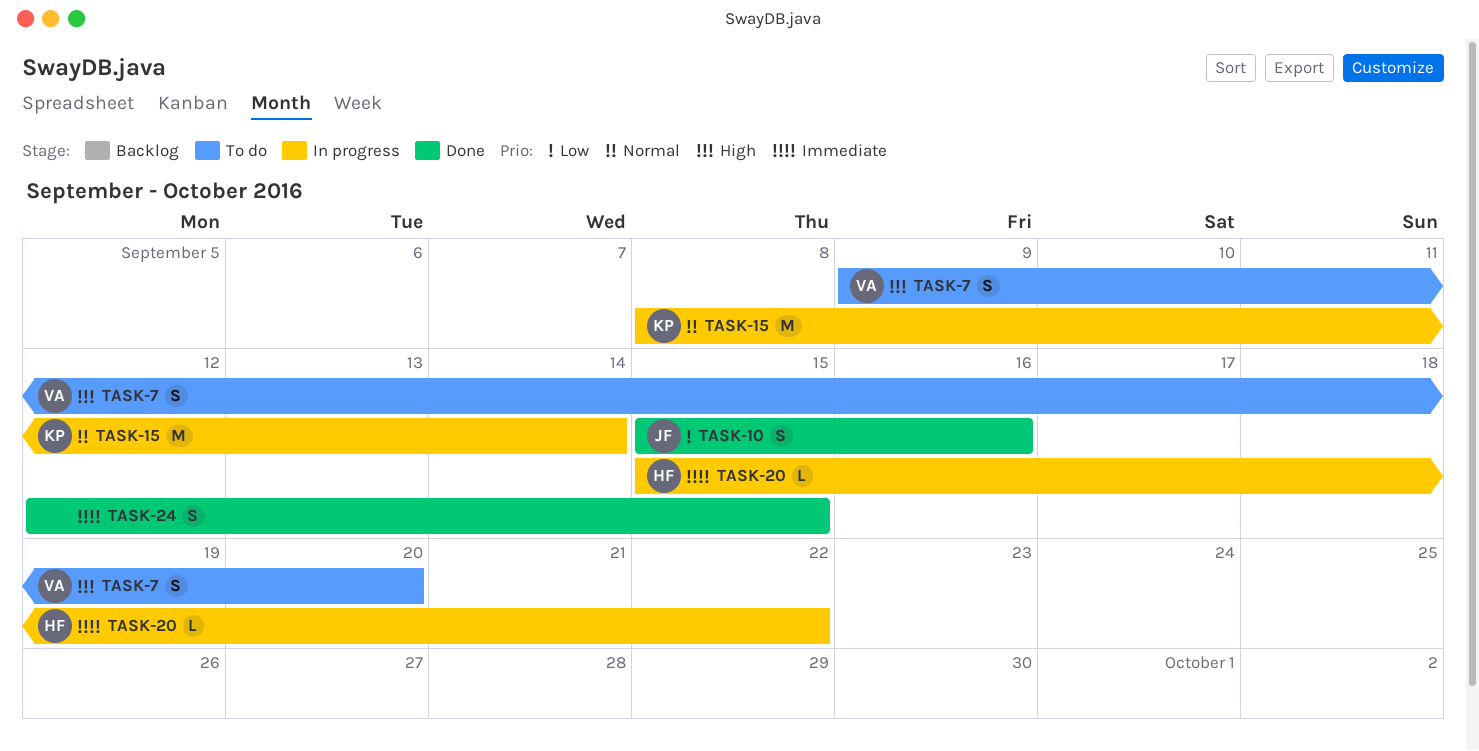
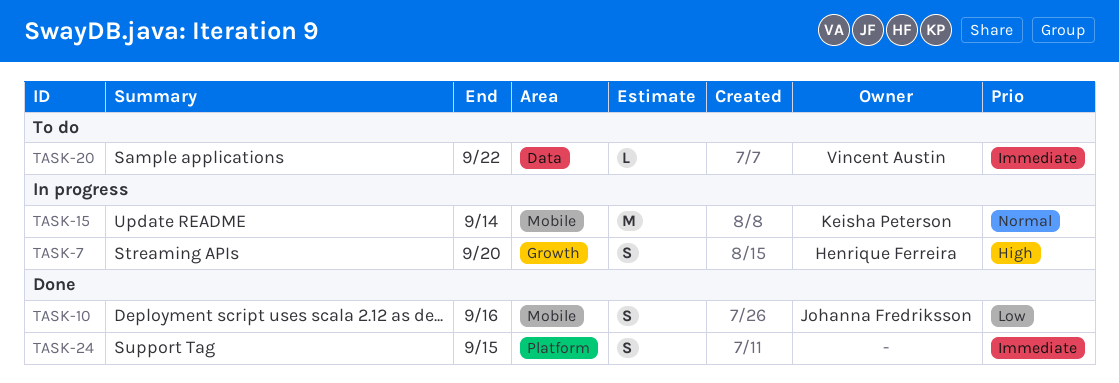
TASK-7, status: To do -> In progress
TASK-7, owner: Vincent Austin -> Henrique Ferreira
TASK-20, status: In progress -> To do
TASK-20, owner: Henrique Ferreira -> Vincent Austin

